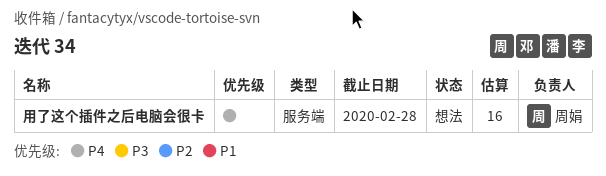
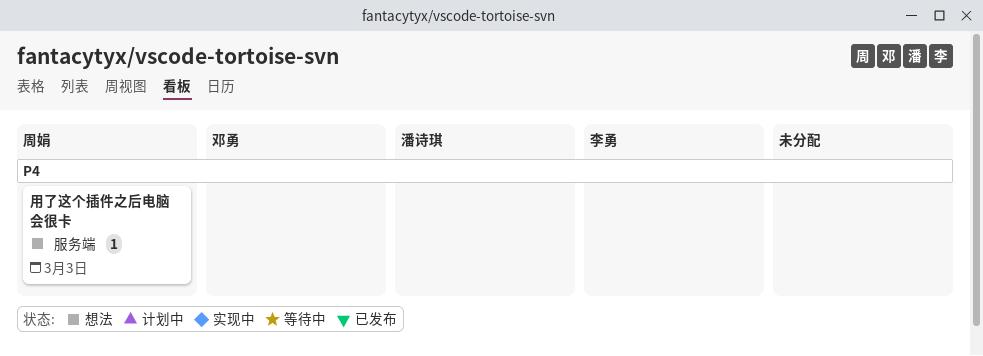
用了这个插件之后电脑会很卡, estimate: 16 -> 1
用了这个插件之后电脑会很卡, due: Feb 28 -> Mar 3

